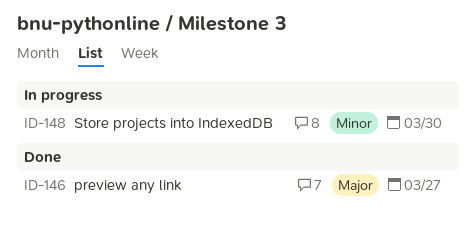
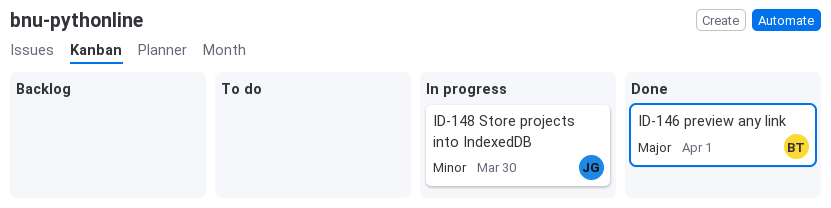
ID-146, due: Mar 27 -> Apr 1

